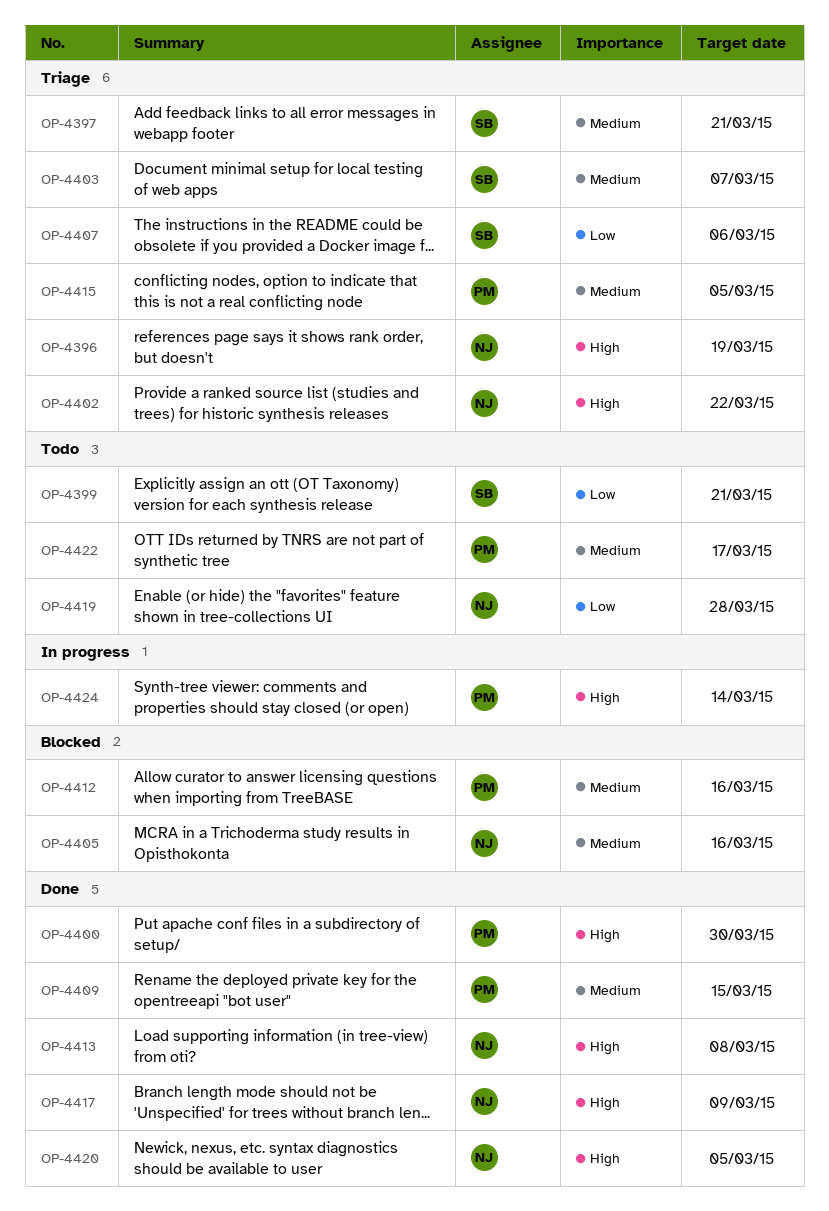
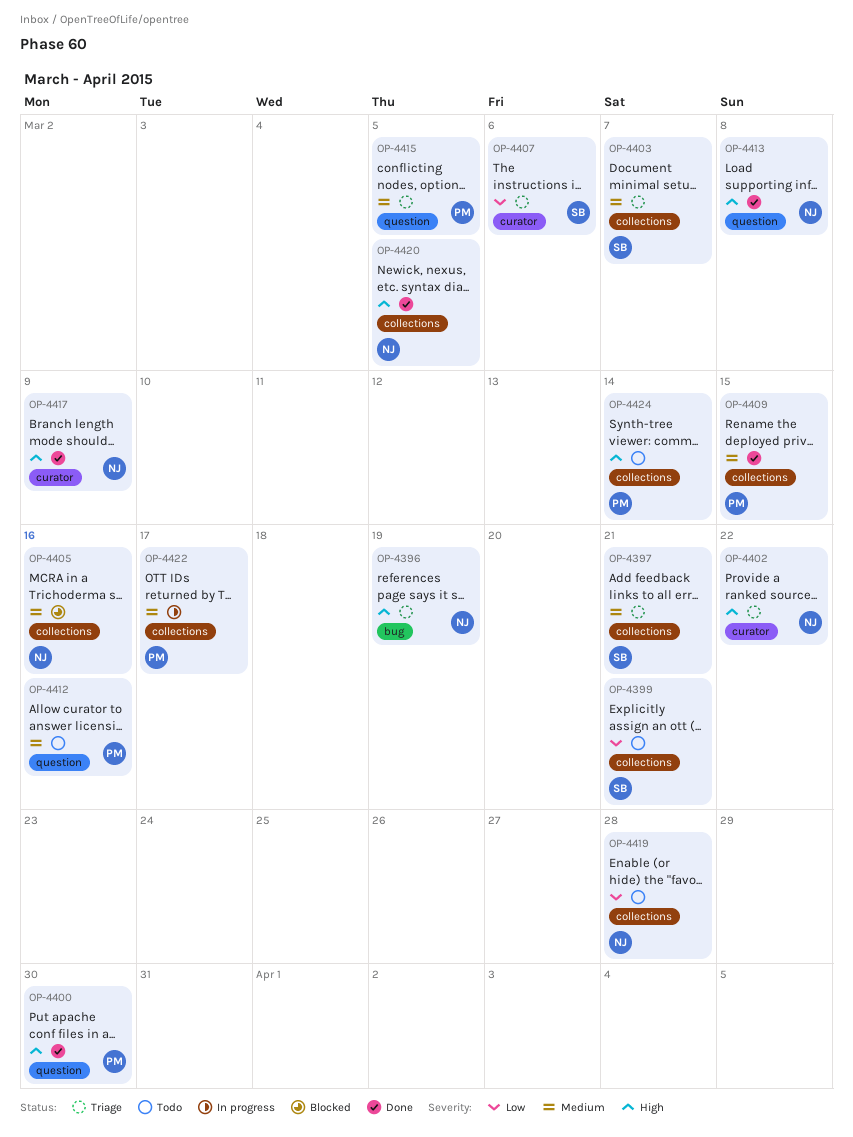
OP-4412, status: Blocked -> Todo
OP-4422, status: Todo -> In progress
OP-4424, status: In progress -> Todo

